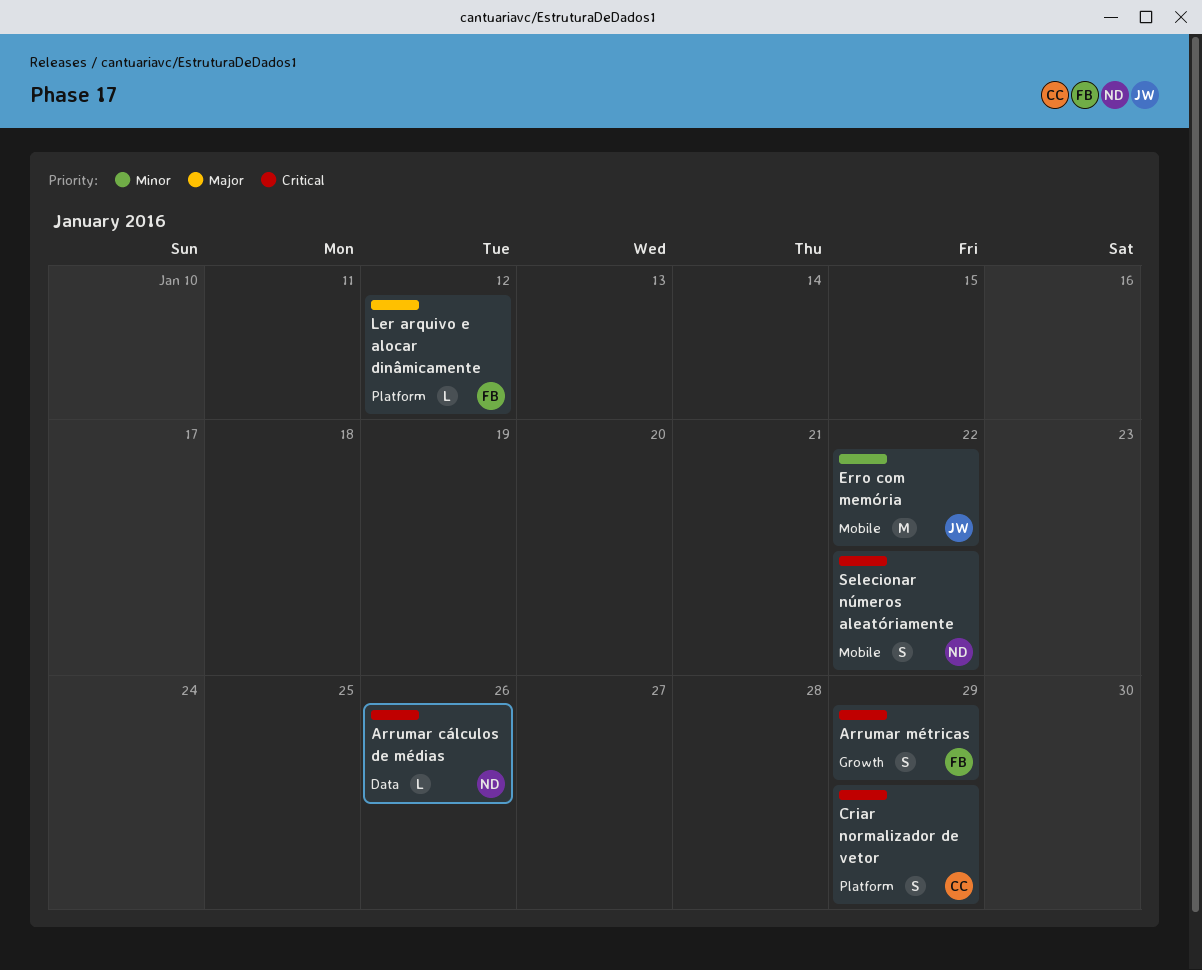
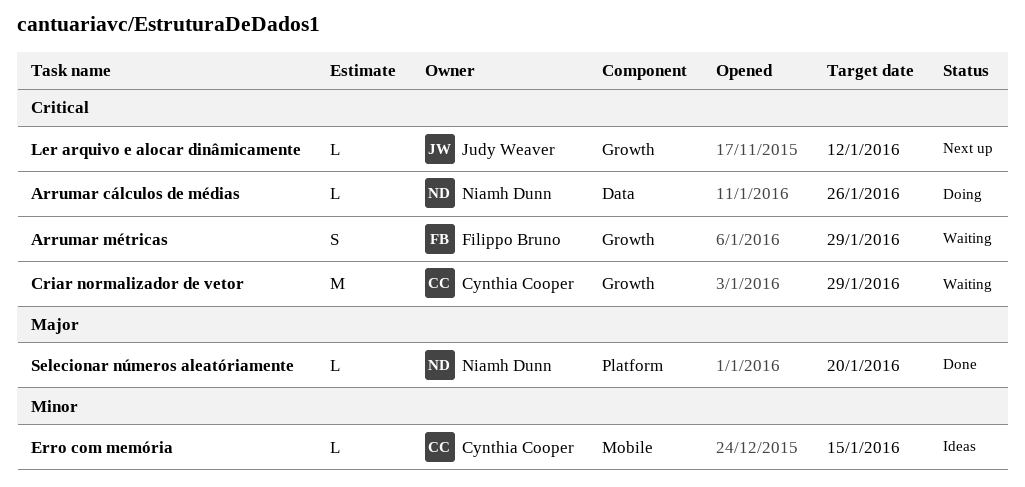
Criar normalizador de vetor, label: Platform -> Growth
Criar normalizador de vetor, estimate: S -> M
Erro com memória, owner: Judy Weaver -> Cynthia Cooper
Erro com memória, estimate: M -> L
Erro com memória, due: Jan 22 -> Jan 15
Ler arquivo e alocar dinâmicamente, owner: Filippo Bruno -> Judy Weaver
Ler arquivo e alocar dinâmicamente, priority: Major -> Critical
Ler arquivo e alocar dinâmicamente, label: Platform -> Growth
Selecionar números aleatóriamente, priority: Critical -> Major
Selecionar números aleatóriamente, label: Mobile -> Platform
Selecionar números aleatóriamente, estimate: S -> L
Selecionar números aleatóriamente, due: Jan 22 -> Jan 20

